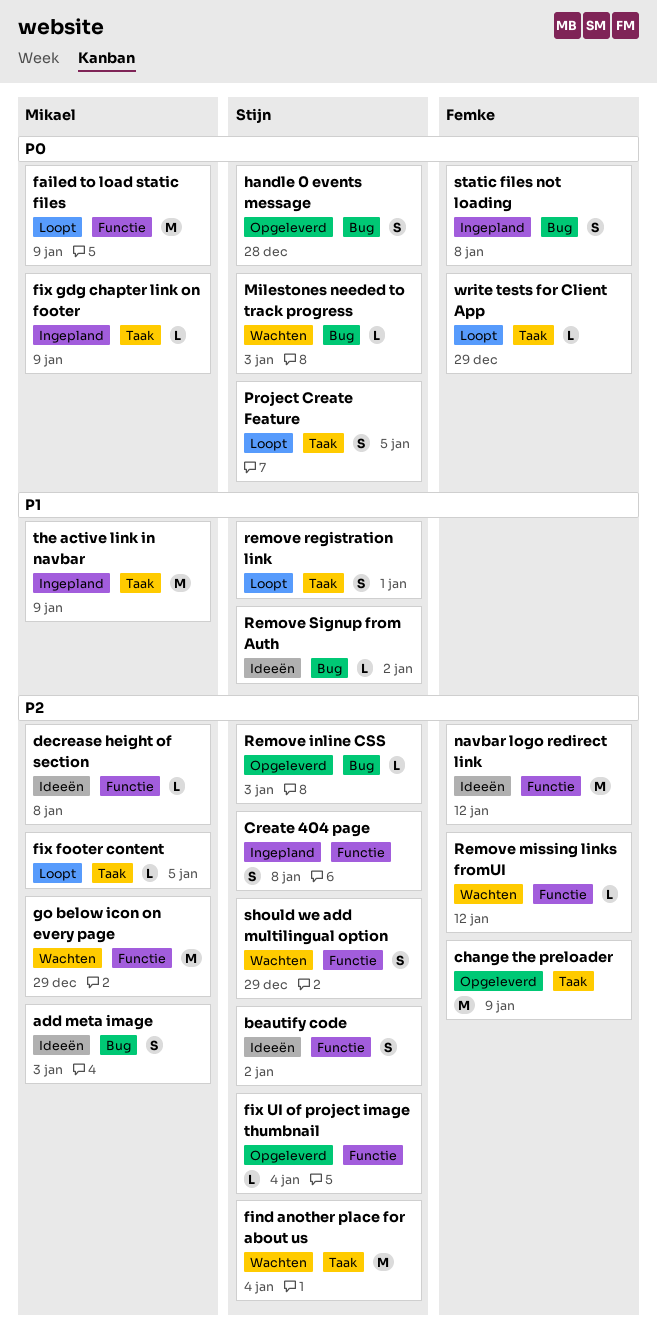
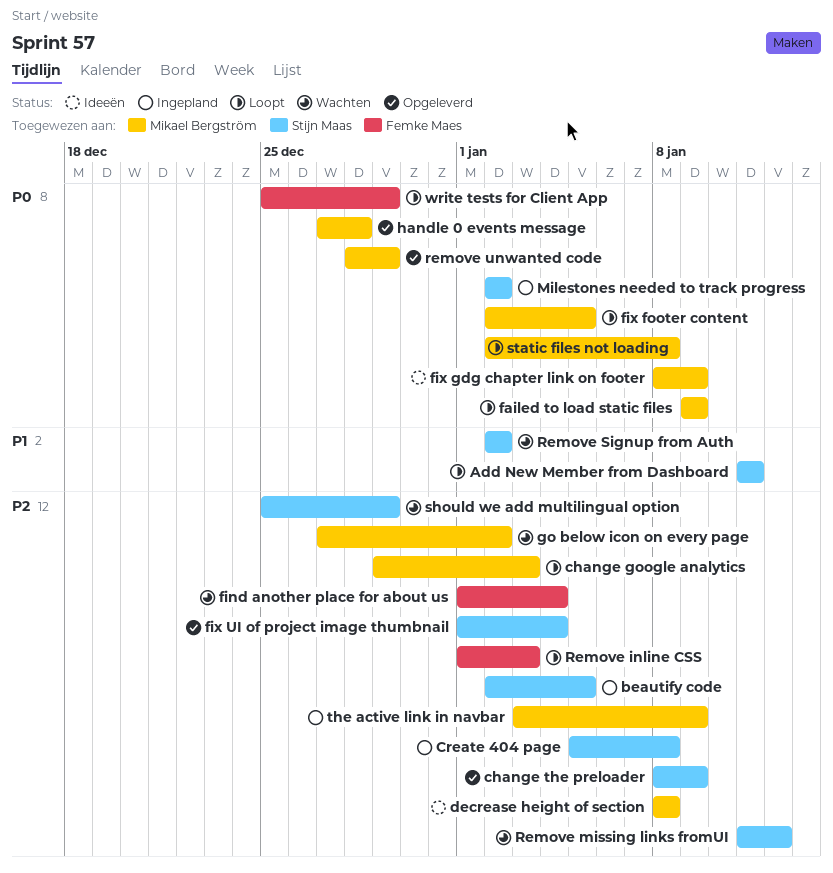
add meta image: present -> none
Add New Member from Dashboard: none -> present
beautify code, status: Ideeën -> Ingepland
beautify code, due: Jan 2 -> Jan 5
change google analytics: none -> present
change the preloader, owner: Femke Maes -> Stijn Maas
find another place for about us, owner: Stijn Maas -> Femke Maes
fix footer content, priority: P2 -> P0
fix gdg chapter link on footer, status: Ingepland -> Ideeën
go below icon on every page, due: Dec 29 -> Jan 2
handle 0 events message, owner: Stijn Maas -> Mikael Bergström
Milestones needed to track progress, status: Wachten -> Ingepland
Milestones needed to track progress, due: Jan 3 -> Jan 2
navbar logo redirect link: present -> none
Project Create Feature: present -> none
Remove inline CSS, status: Opgeleverd -> Loopt
Remove inline CSS, owner: Stijn Maas -> Femke Maes
Remove missing links fromUI, owner: Femke Maes -> Stijn Maas
remove registration link: present -> none
Remove Signup from Auth, status: Ideeën -> Wachten
remove unwanted code: none -> present
static files not loading, status: Ingepland -> Loopt
static files not loading, owner: Femke Maes -> Mikael Bergström
the active link in navbar, priority: P1 -> P2

